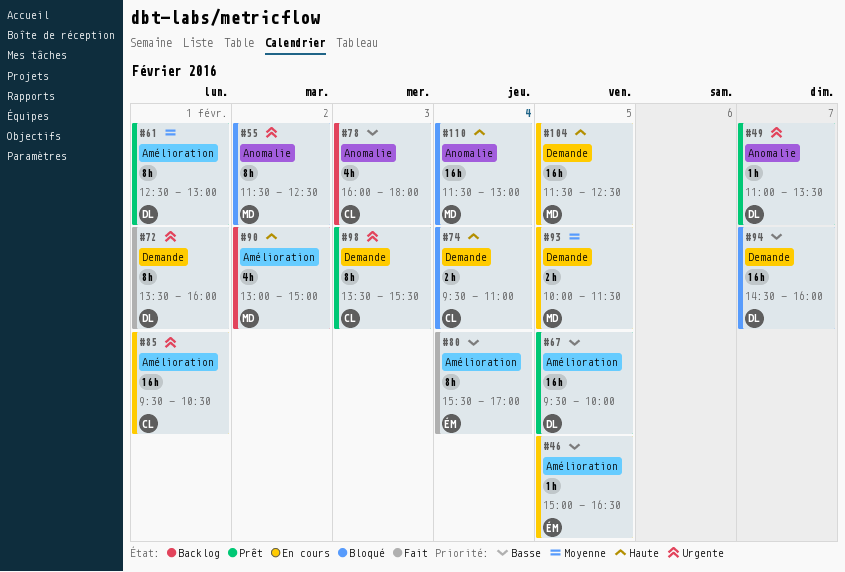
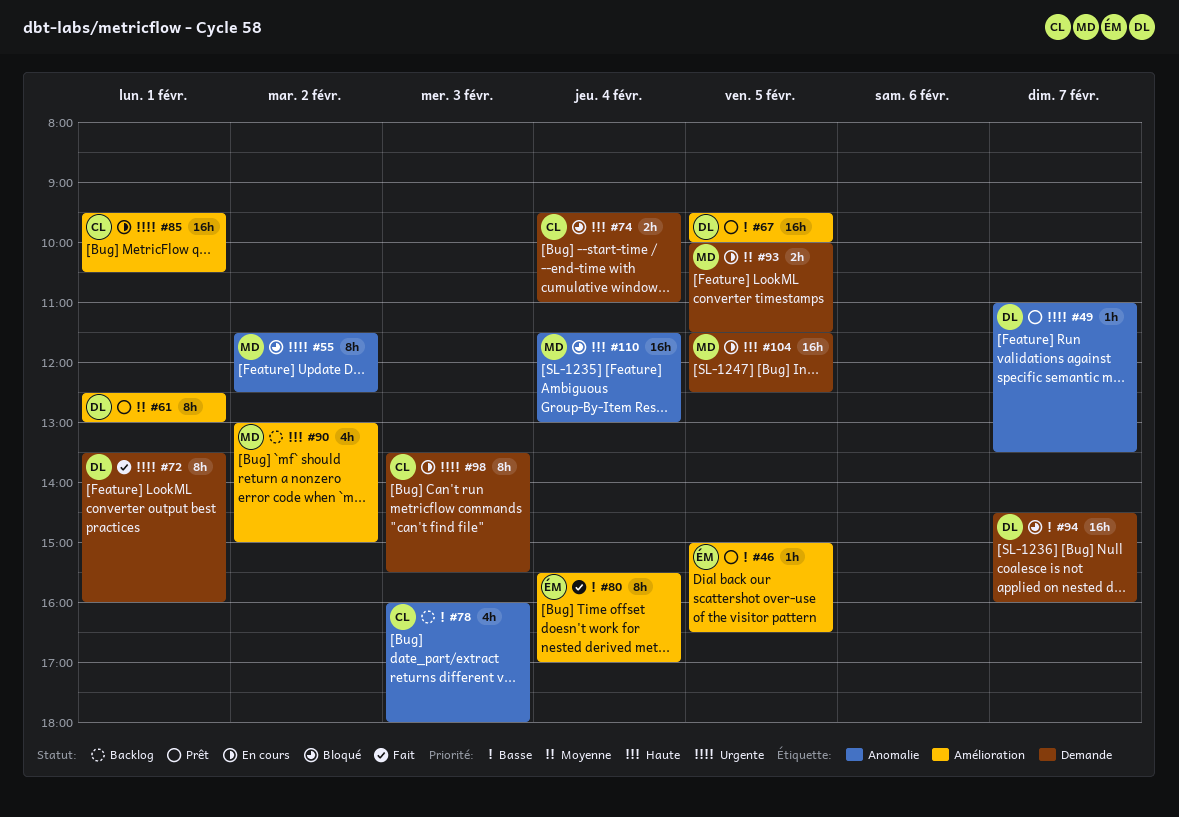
#46, status: En cours -> Prêt
#98, status: Prêt -> En cours

